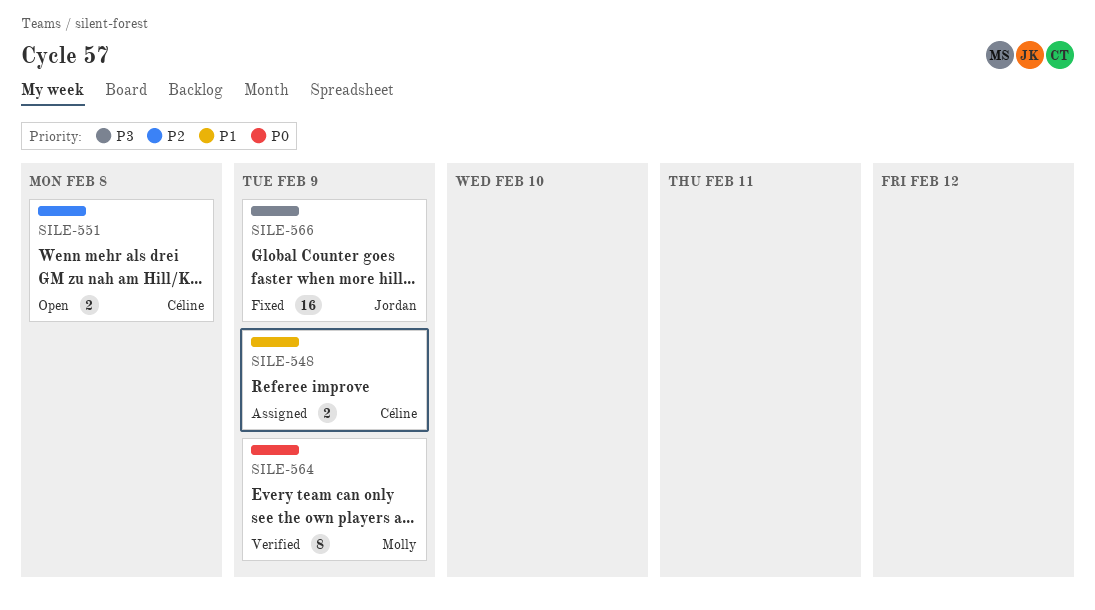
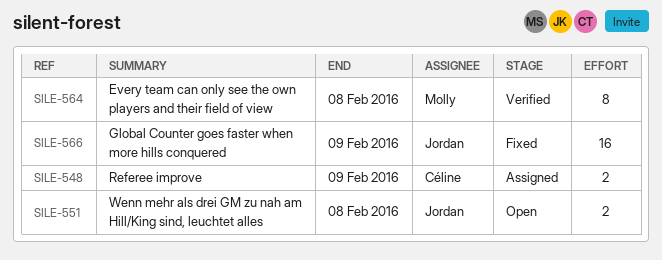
SILE-551, owner: Céline -> Jordan
SILE-564, due: Feb 9 -> Feb 8

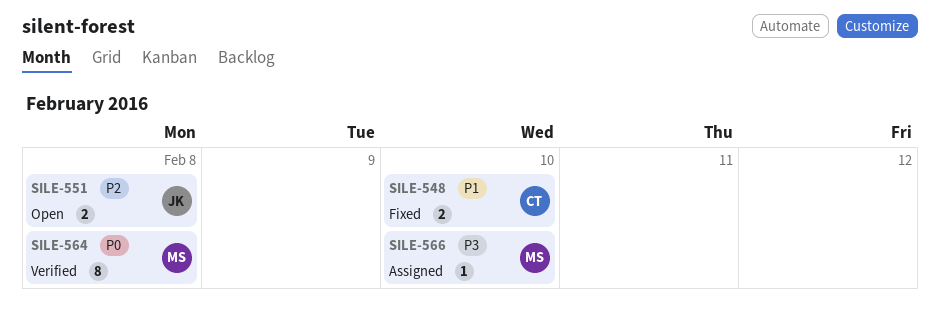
SILE-548, status: Assigned -> Fixed
SILE-548, due: Feb 9 -> Feb 10
SILE-566, status: Fixed -> Assigned
SILE-566, owner: Jordan -> Molly
SILE-566, estimate: 16 -> 1
SILE-566, due: Feb 9 -> Feb 10

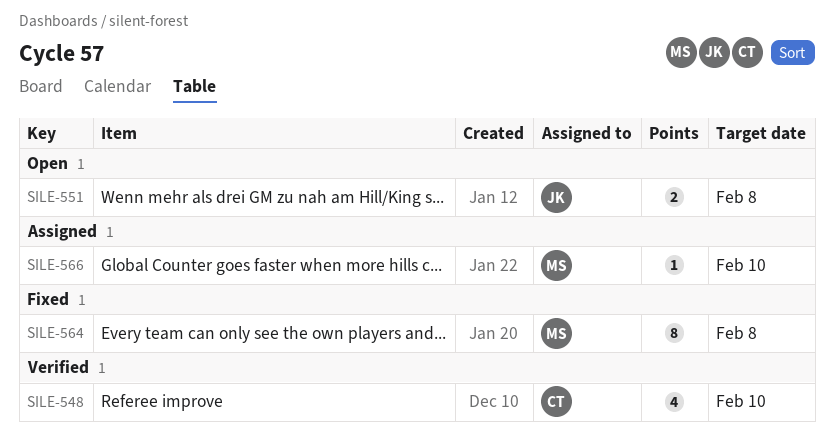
SILE-548, status: Fixed -> Verified
SILE-548, estimate: 2 -> 4
SILE-564, status: Verified -> Fixed

